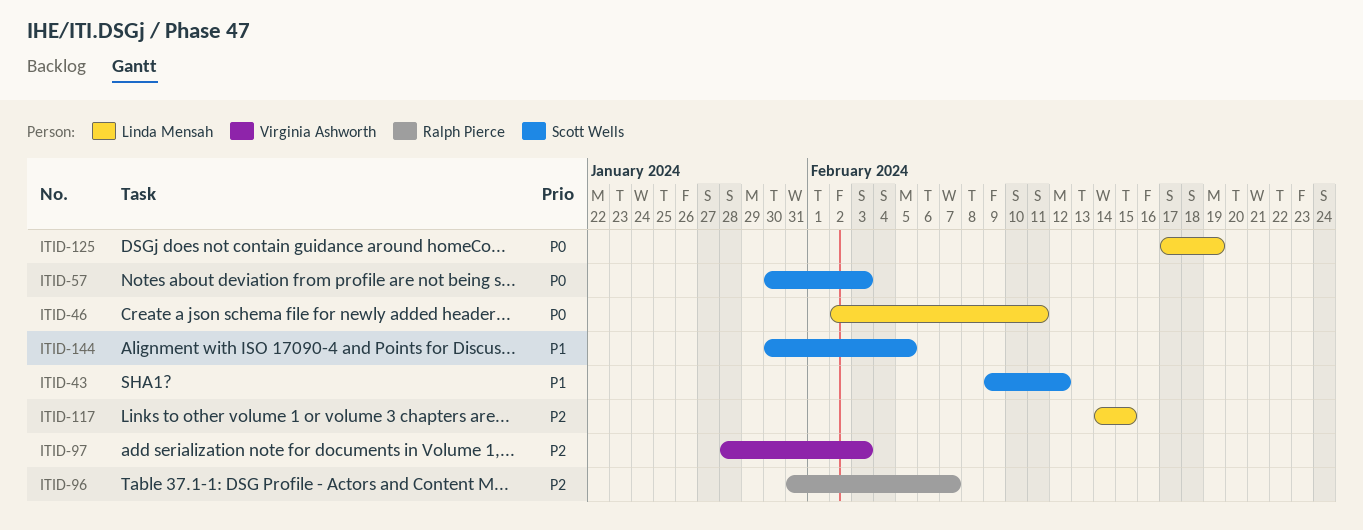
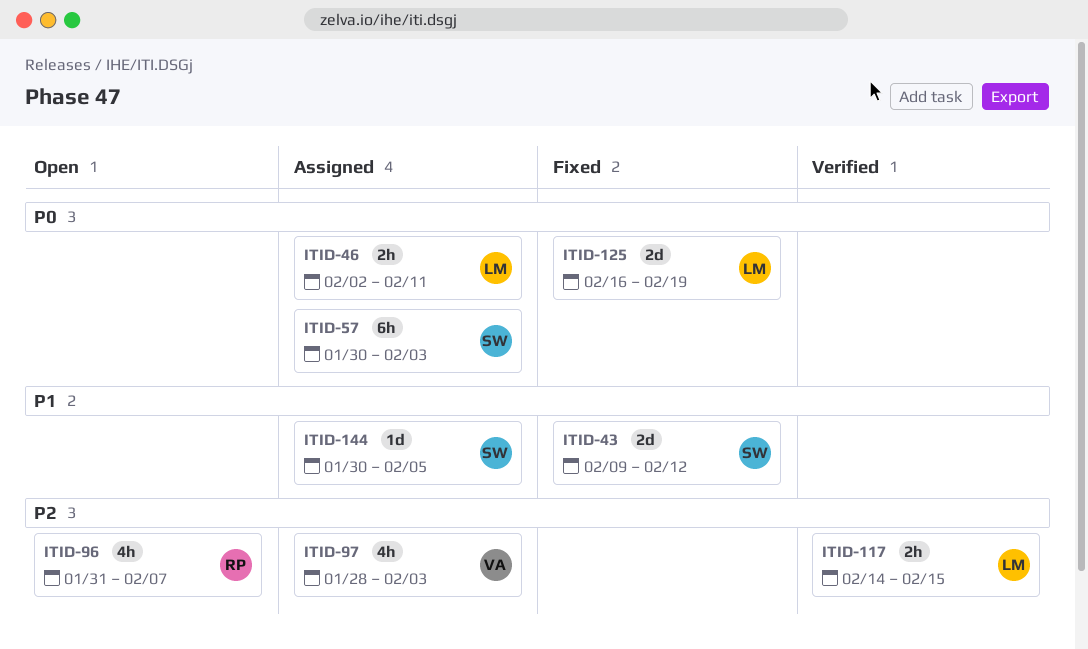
ITID-125, start: Feb 17 -> Feb 16

